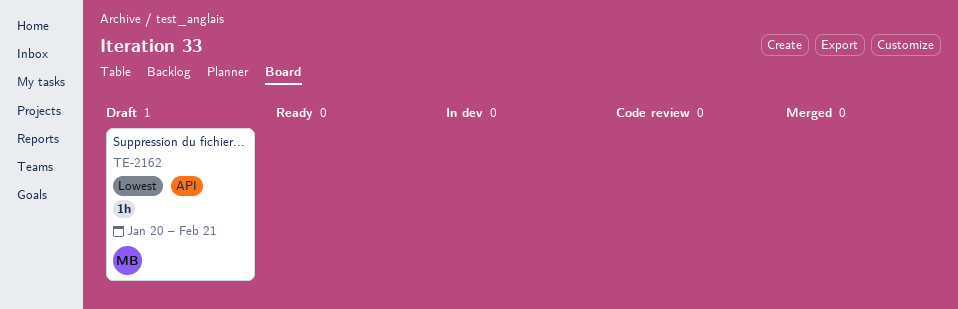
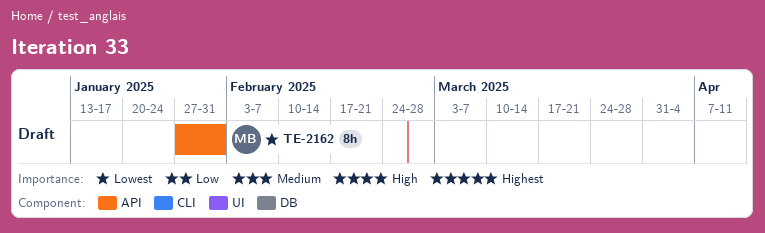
TE-2162, estimate: 1h -> 8h
TE-2162, start: Jan 20 -> Jan 27
TE-2162, due: Feb 21 -> Jan 31

